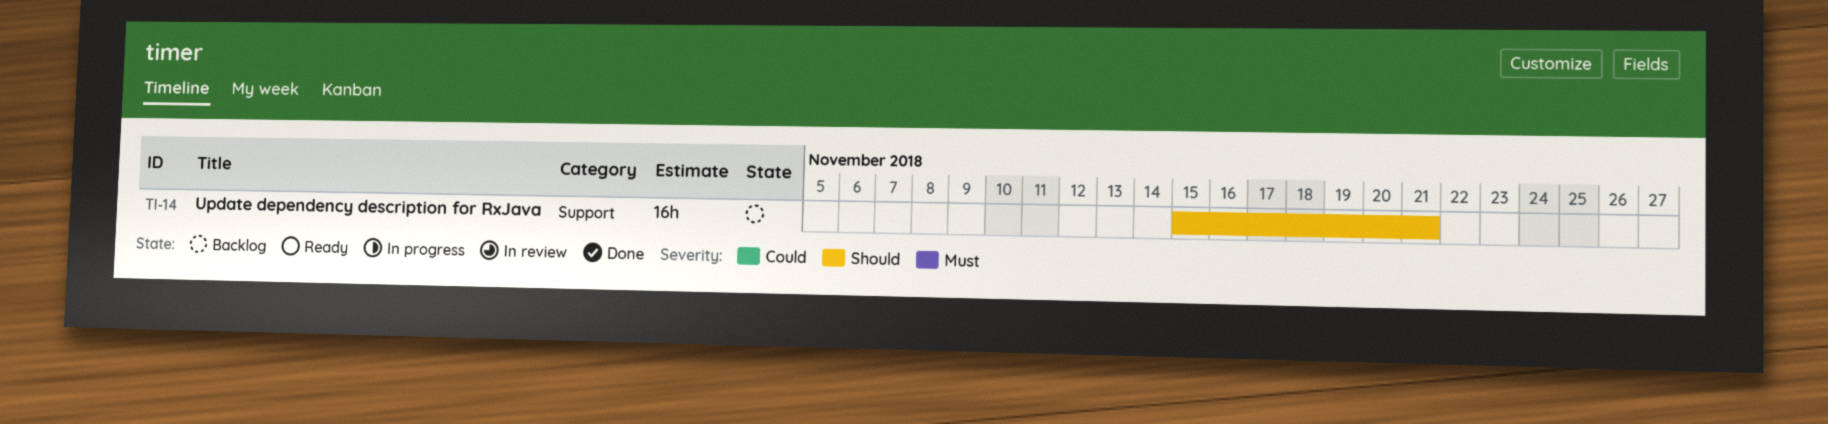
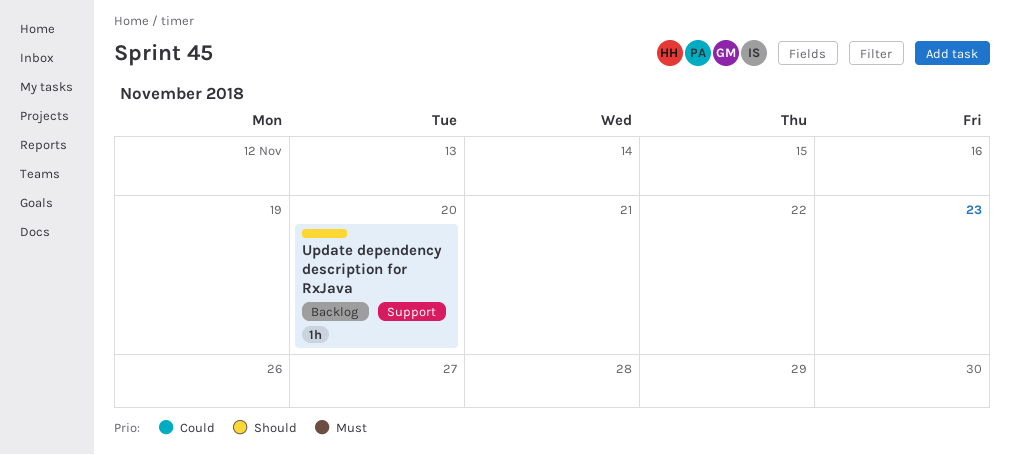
Update dependency description for RxJava, estimate: 16h -> 1h
Update dependency description for RxJava, due: Nov 21 -> Nov 20

